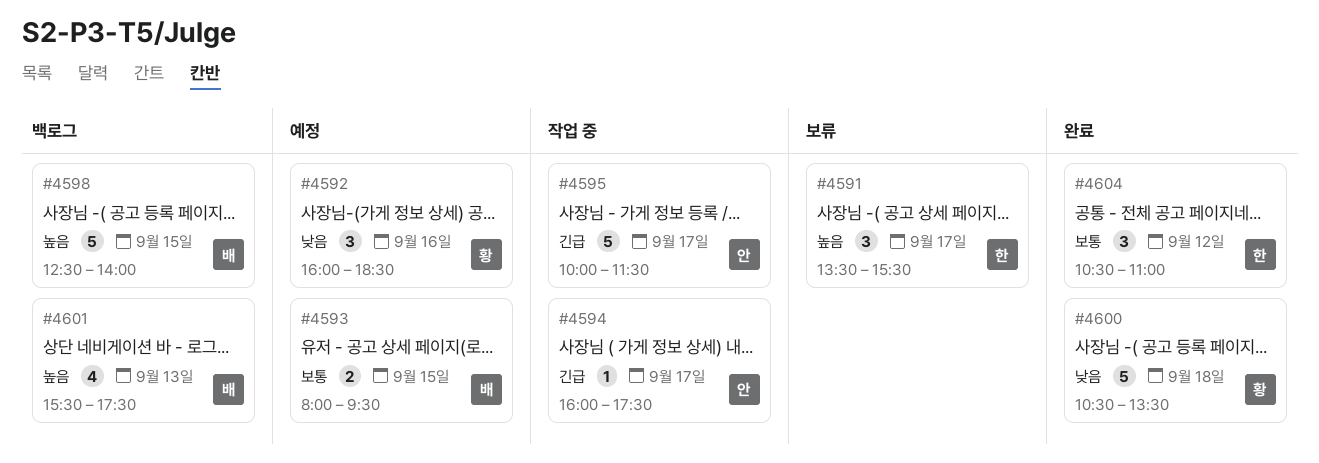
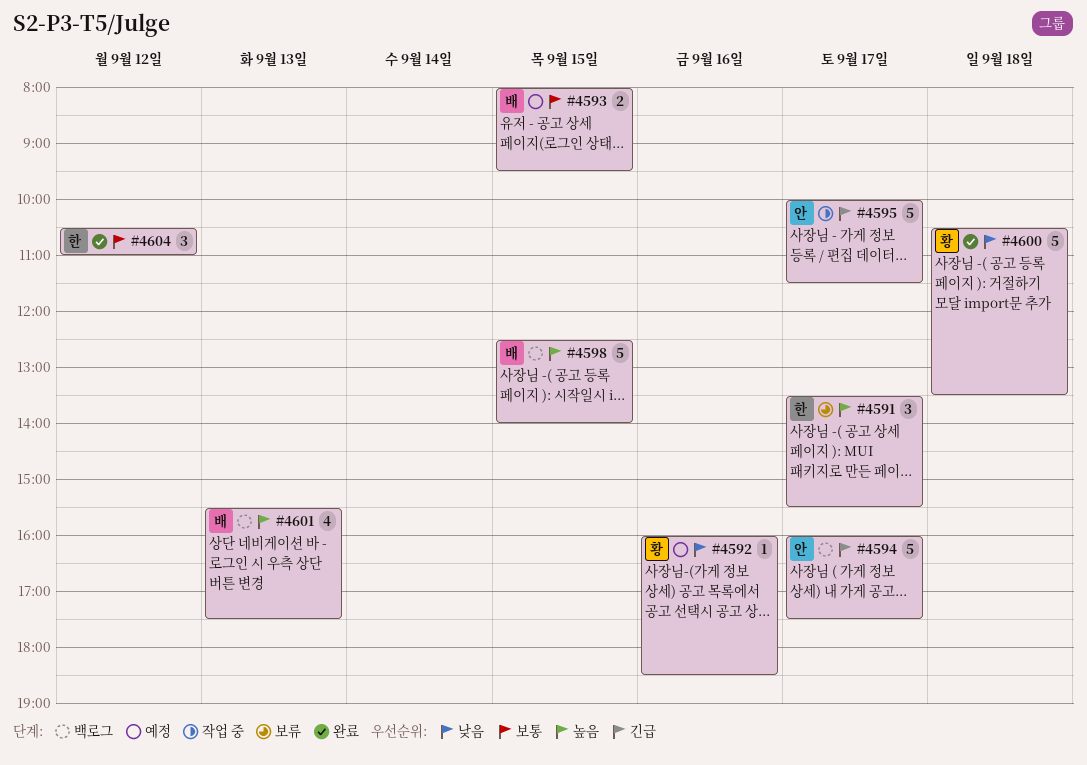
#4592, estimate: 3 -> 1
#4594, status: 작업 중 -> 백로그
#4594, estimate: 1 -> 5

